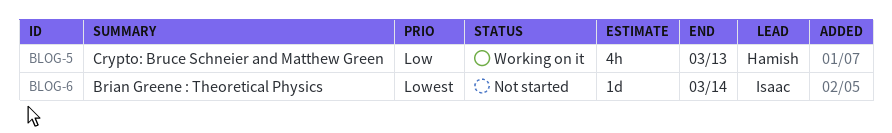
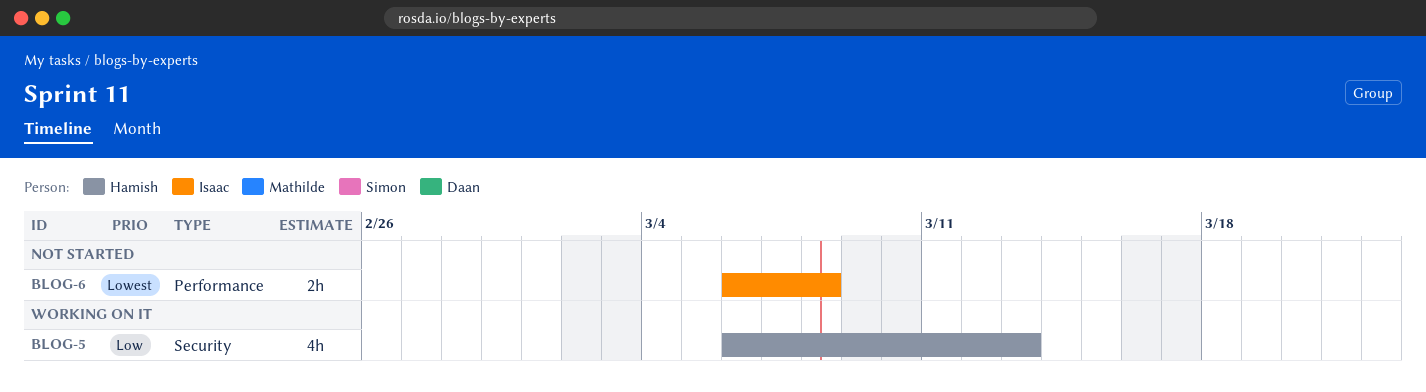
BLOG-6, estimate: 1d -> 2h
BLOG-6, due: Mar 14 -> Mar 8

